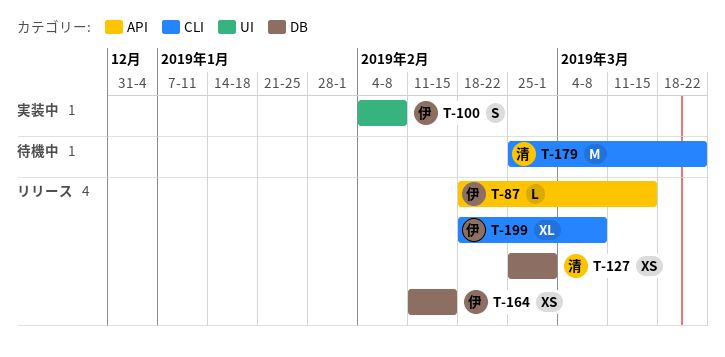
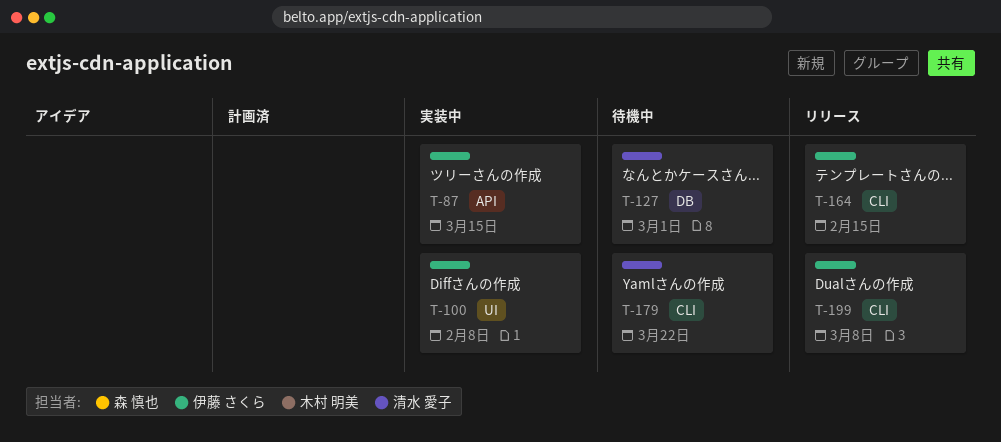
T-87, status: リリース -> 実装中
T-127, status: リリース -> 待機中
T-164, label: DB -> CLI

